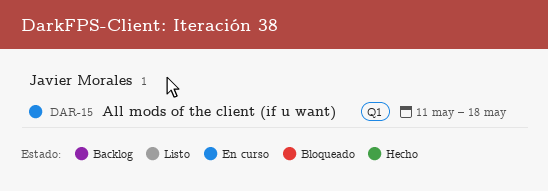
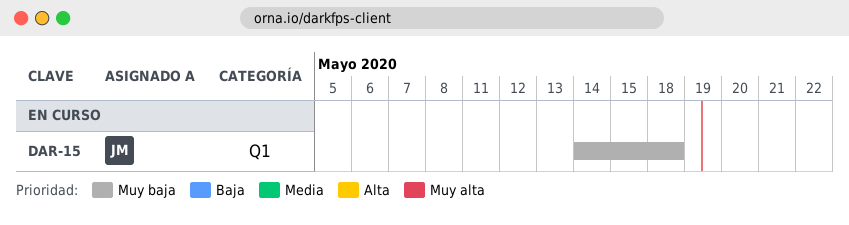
DAR-15, start: May 11 -> May 14

